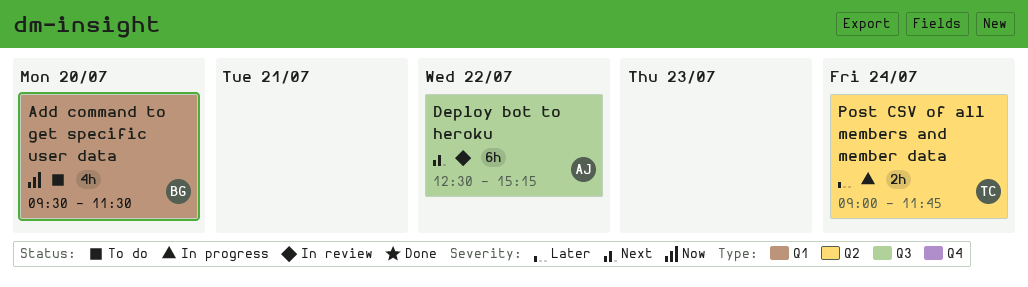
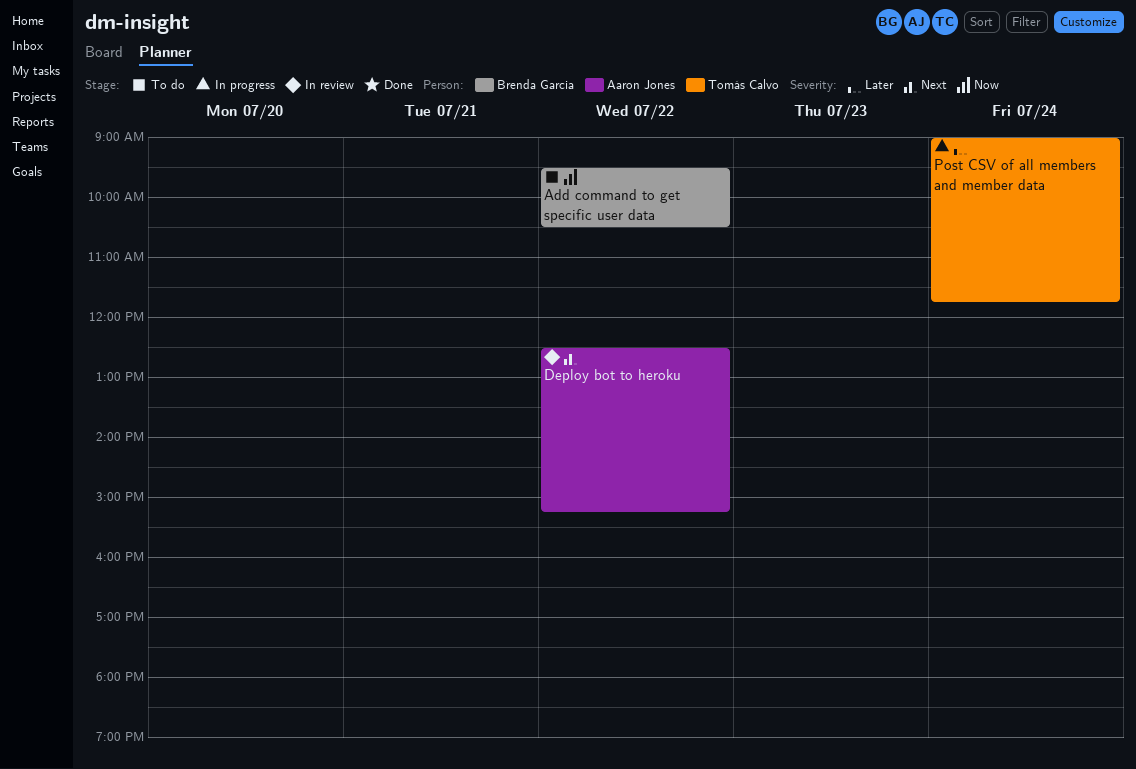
Add command to get specific user data, day: Jul 20 -> Jul 22
Add command to get specific user data, ends: 11:30 -> 10:30

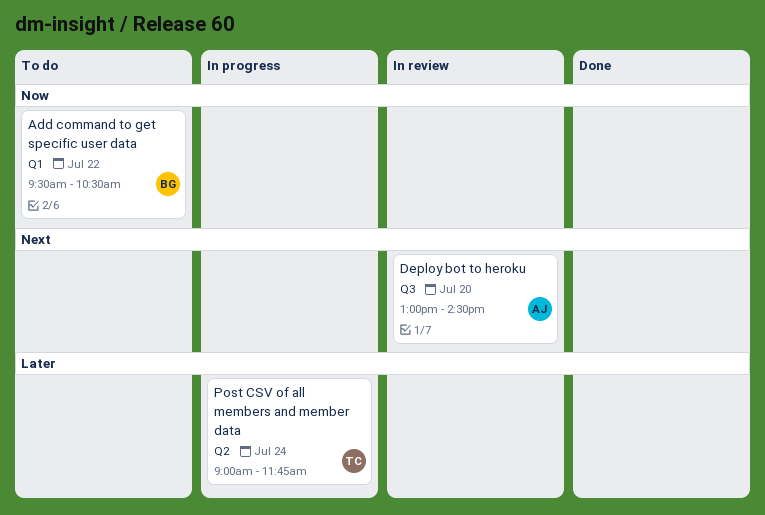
Deploy bot to heroku, day: Jul 22 -> Jul 20
Deploy bot to heroku, begins: 12:30 -> 13:00
Deploy bot to heroku, ends: 15:15 -> 14:30

